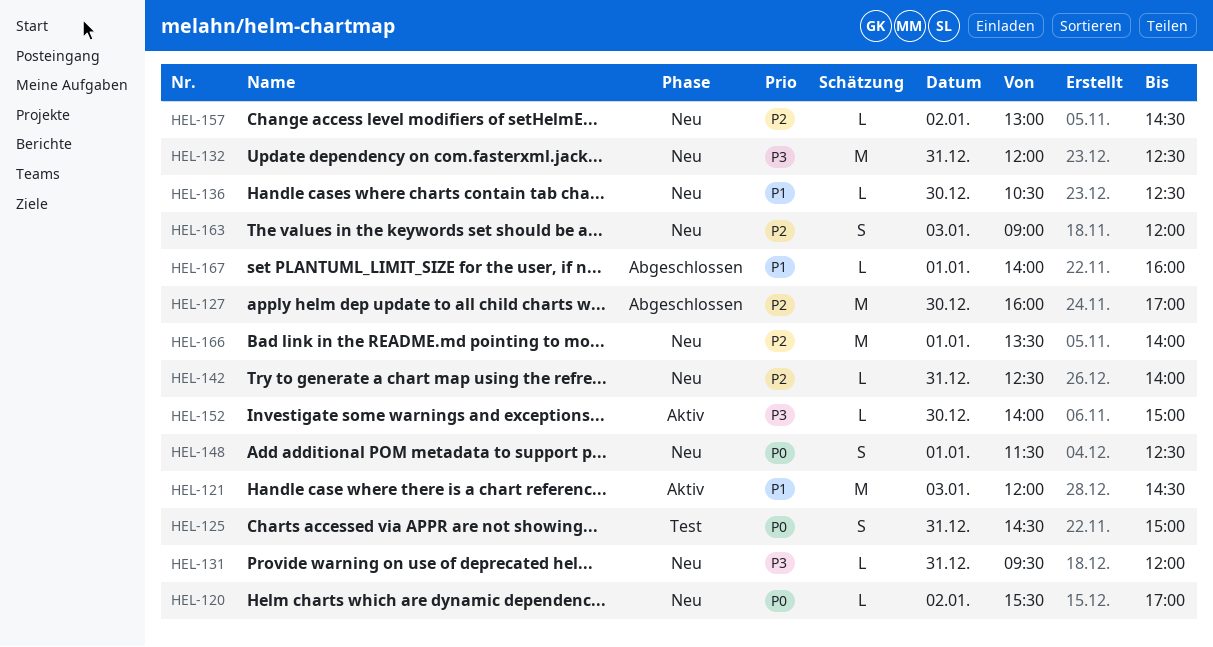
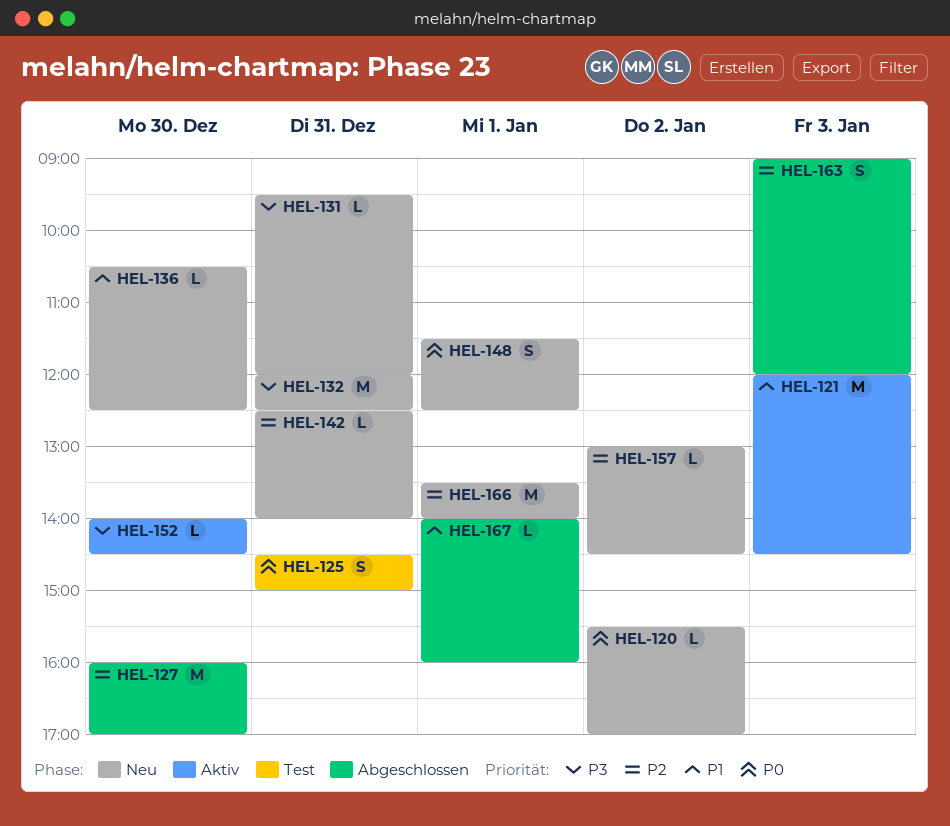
HEL-152, ends: 15:00 -> 14:30
HEL-163, status: Neu -> Abgeschlossen

